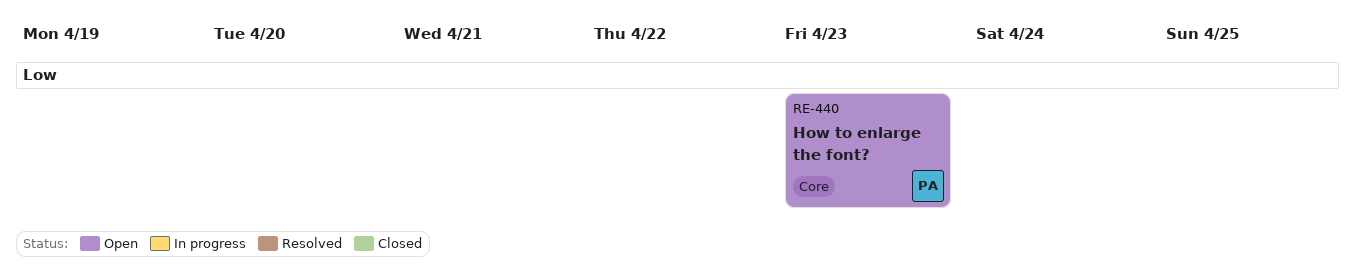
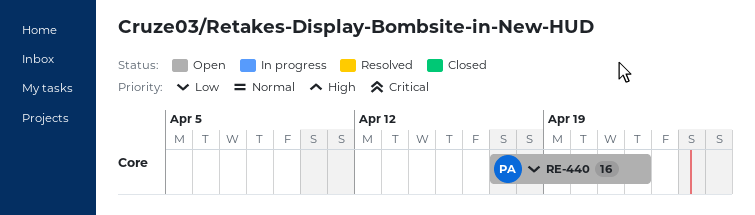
RE-440, due: Apr 23 -> Apr 22

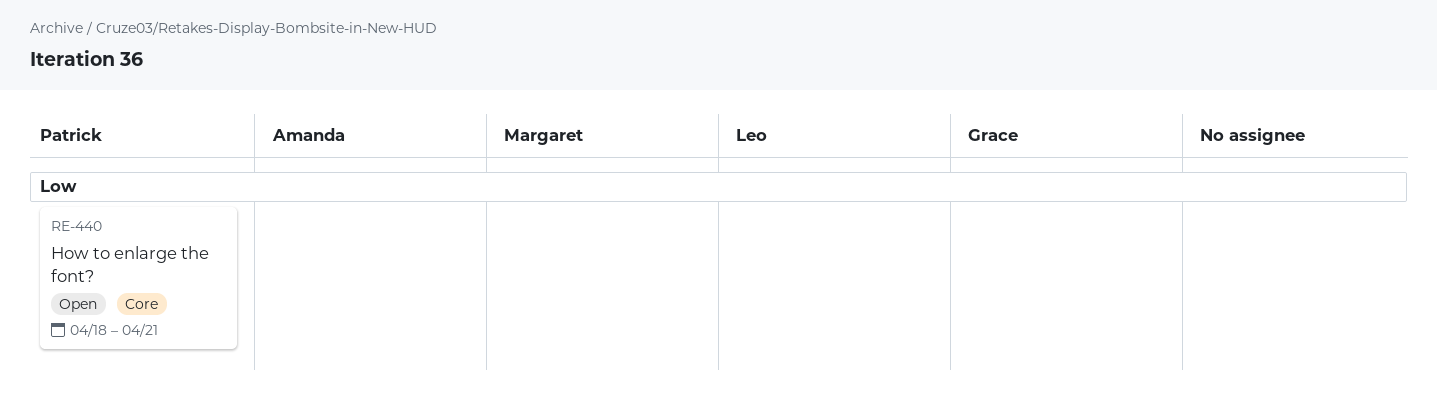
RE-440, start: Apr 17 -> Apr 18
RE-440, due: Apr 22 -> Apr 21

